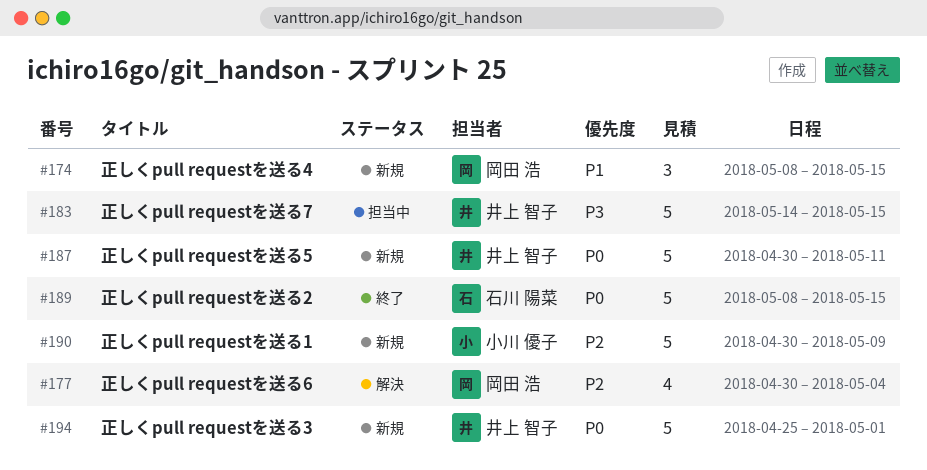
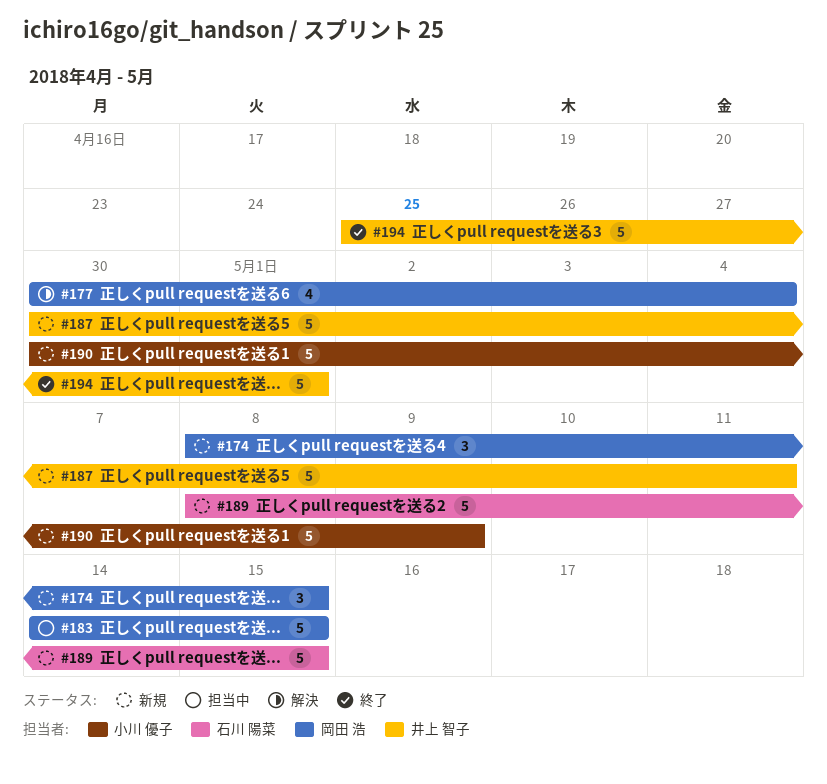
#183, owner: 井上 智子 -> 岡田 浩
#189, status: 終了 -> 新規
#194, status: 新規 -> 終了

